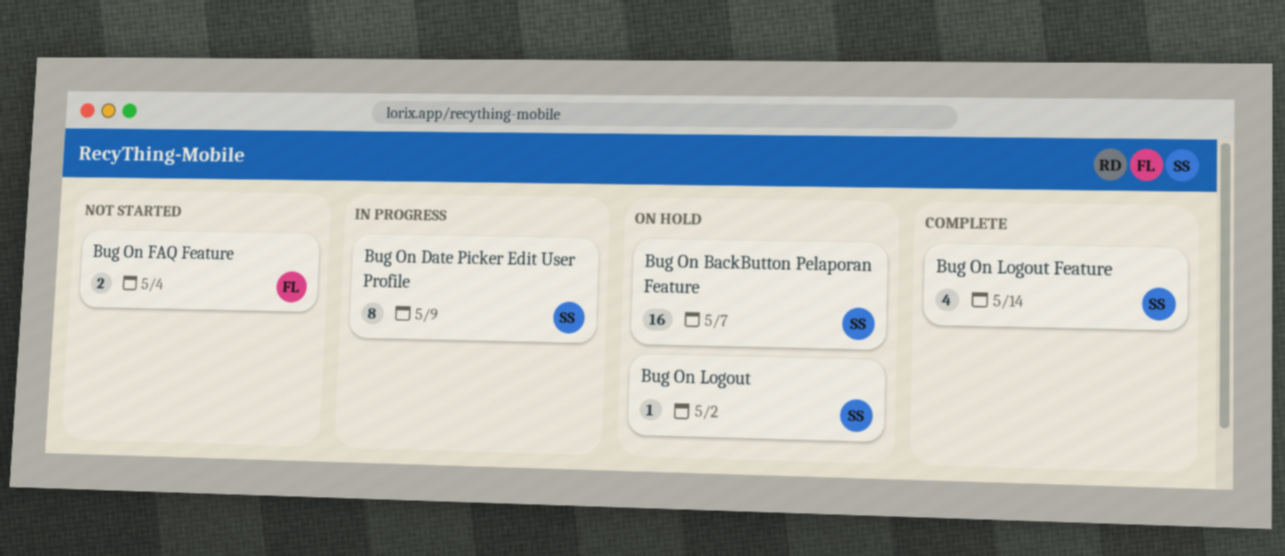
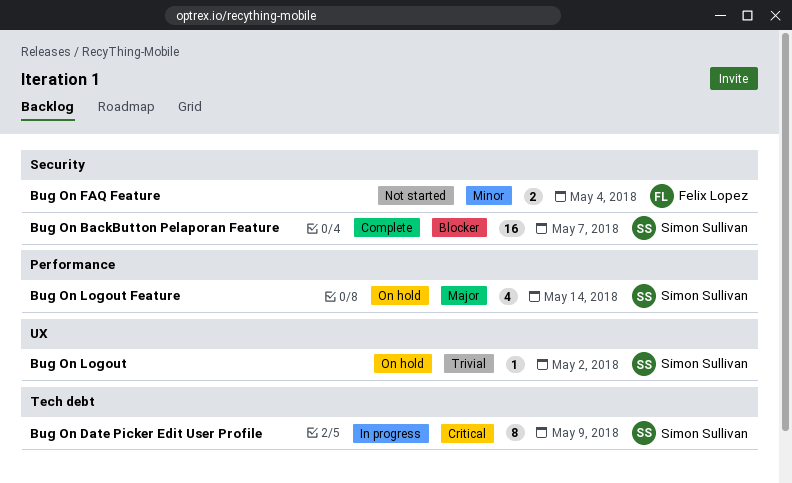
Bug On BackButton Pelaporan Feature, status: On hold -> Complete
Bug On Logout Feature, status: Complete -> On hold

